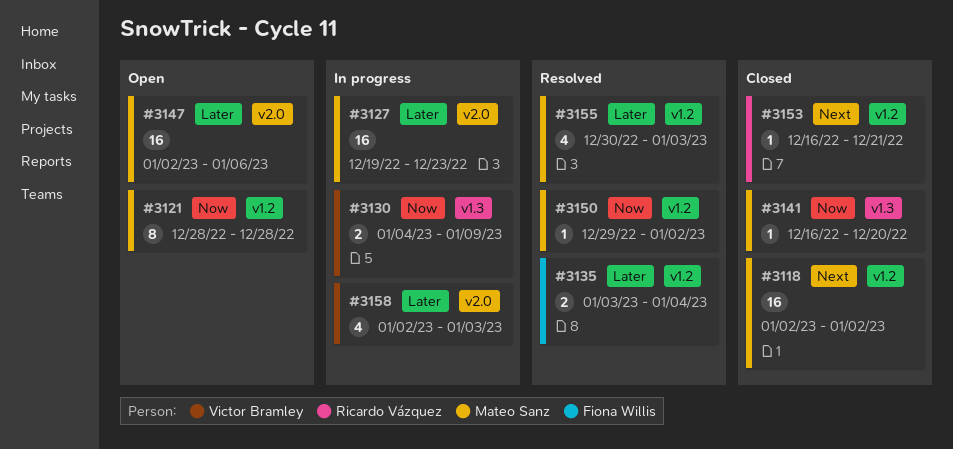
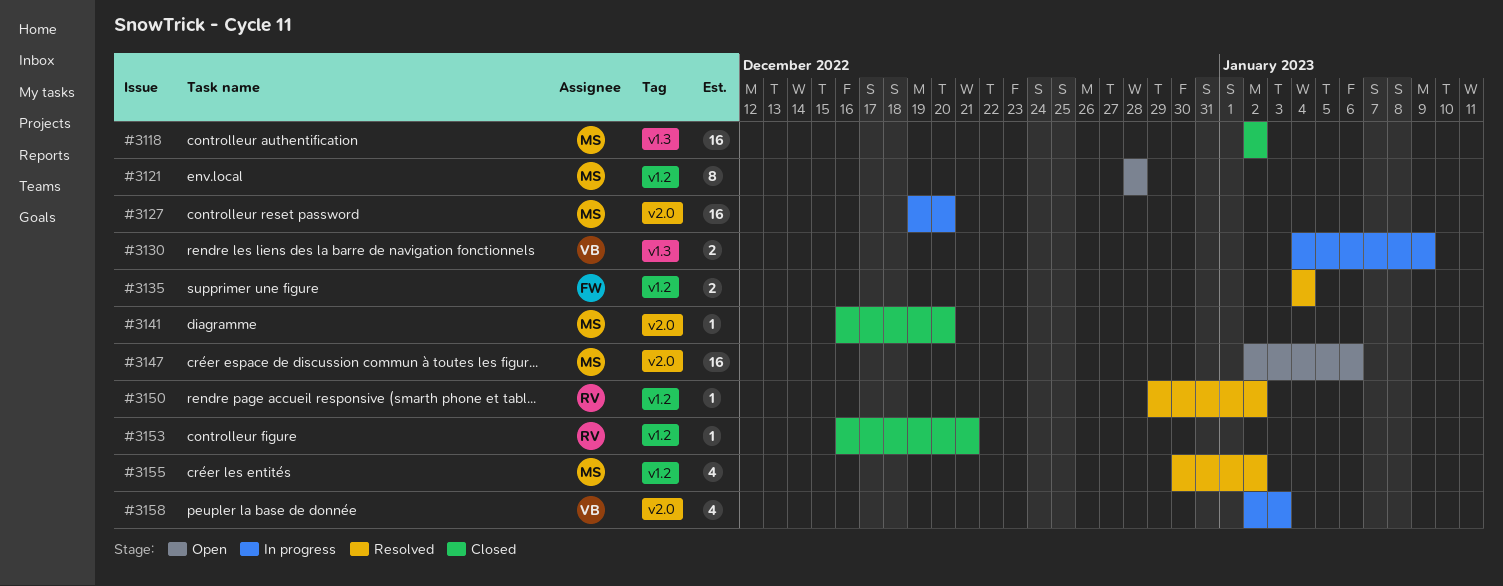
#3118, label: v1.2 -> v1.3
#3127, due: Dec 23 -> Dec 20
#3135, start: Jan 3 -> Jan 4
#3141, label: v1.3 -> v2.0
#3150, owner: Mateo Sanz -> Ricardo Vázquez
#3155, due: Jan 3 -> Jan 2

